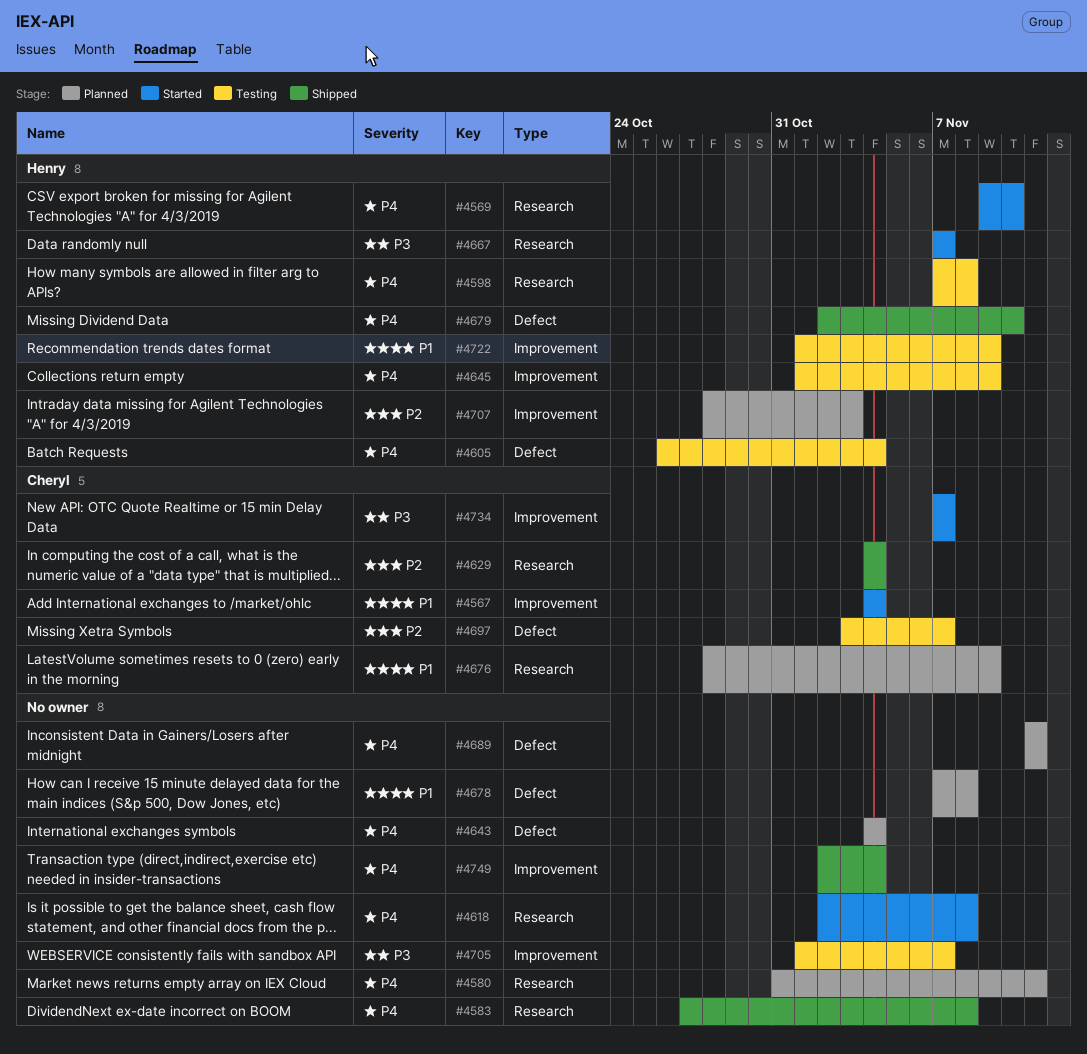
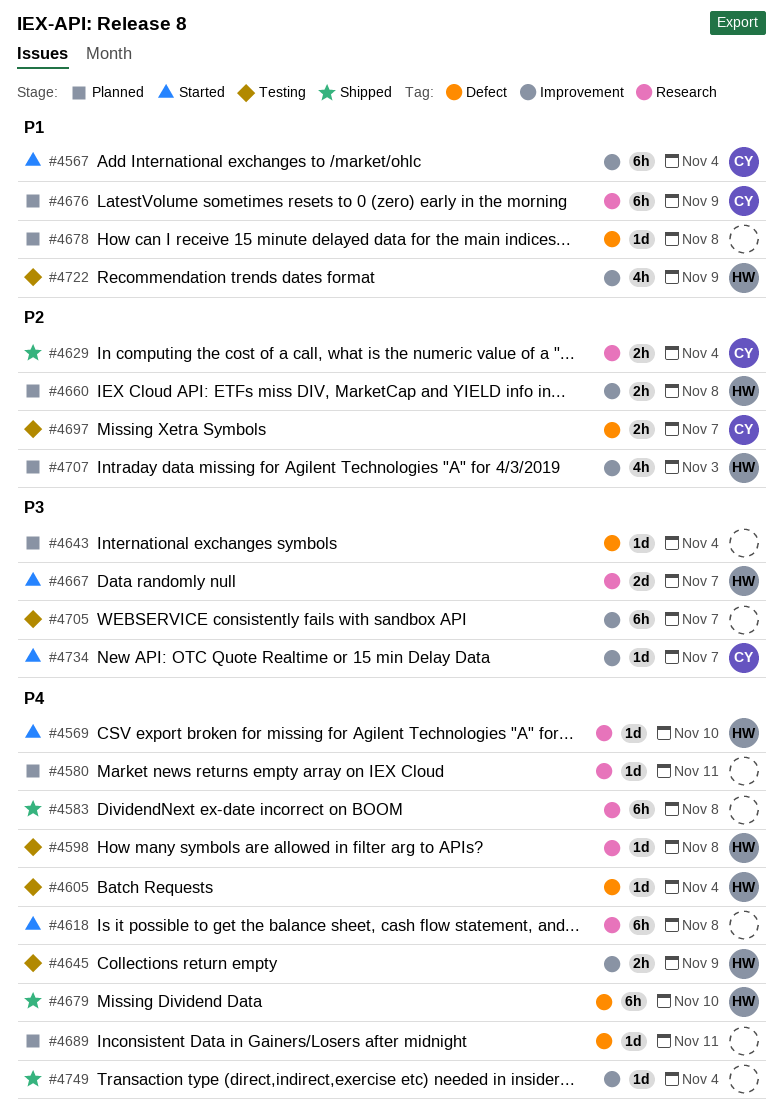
#4643, priority: P4 -> P3
#4660: none -> present

